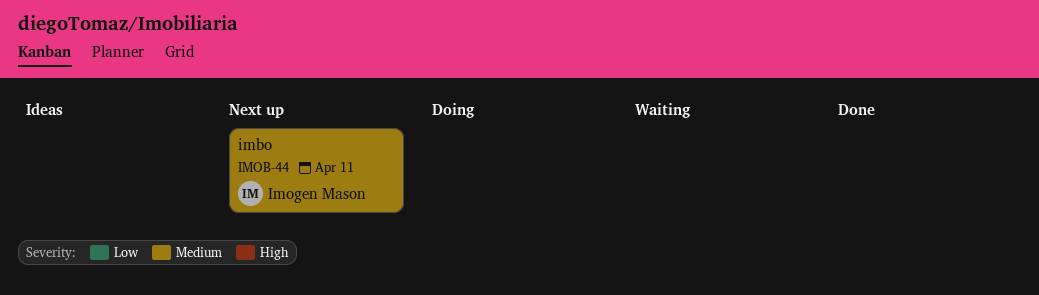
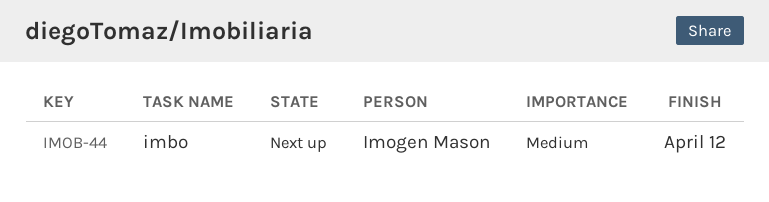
IMOB-44, due: Apr 11 -> Apr 12

